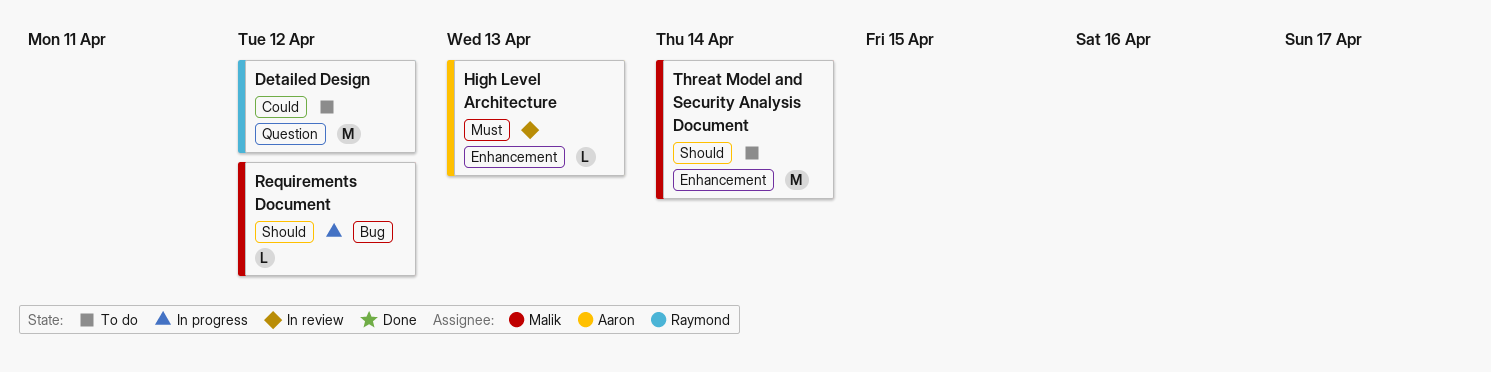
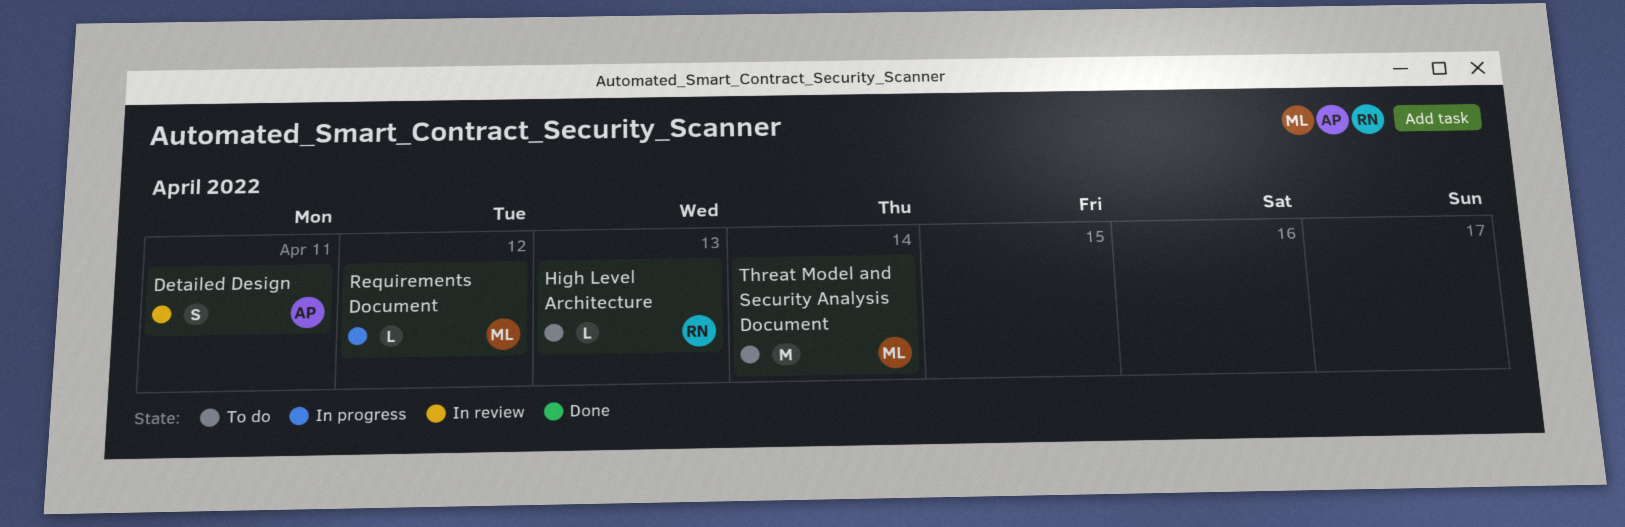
Detailed Design, status: To do -> In review
Detailed Design, owner: Raymond -> Aaron
Detailed Design, estimate: M -> S
Detailed Design, due: Apr 12 -> Apr 11
High Level Architecture, status: In review -> To do
High Level Architecture, owner: Aaron -> Raymond

